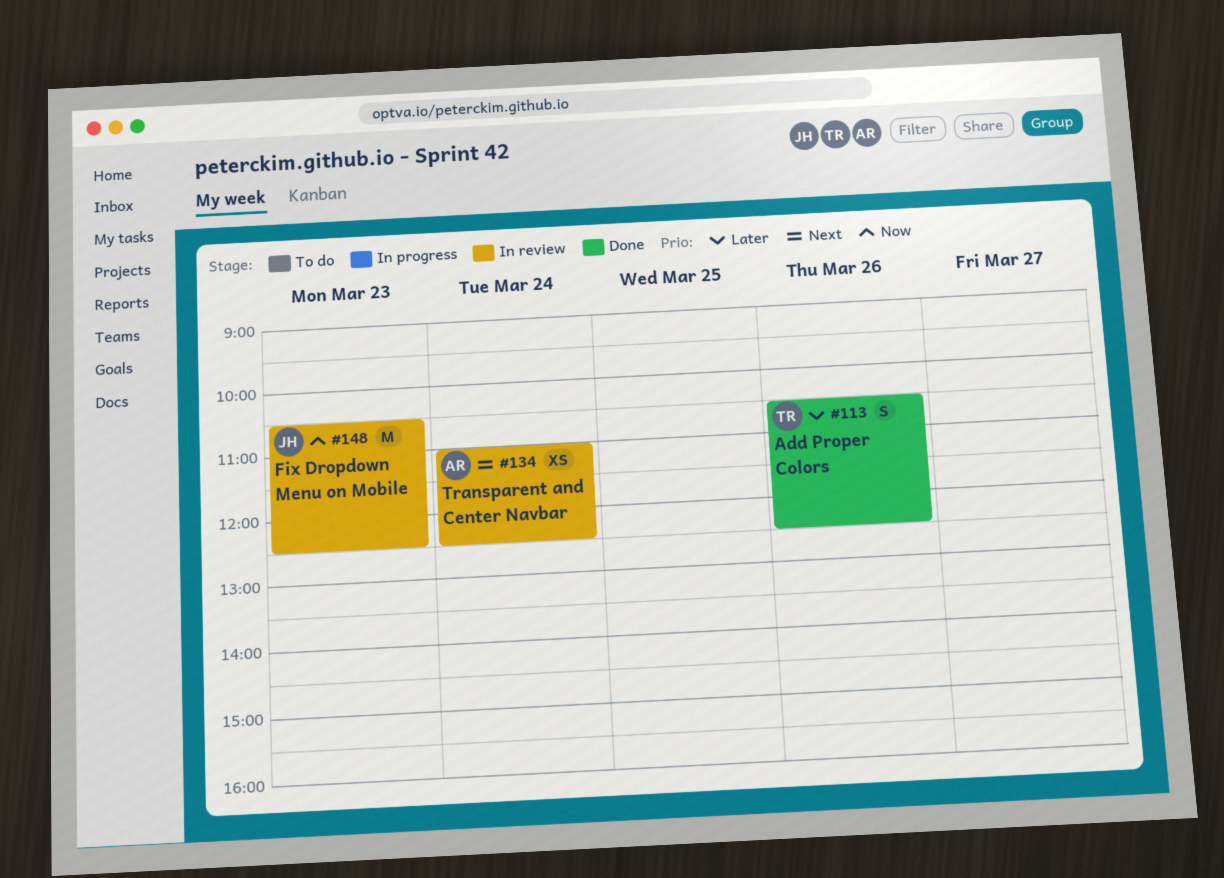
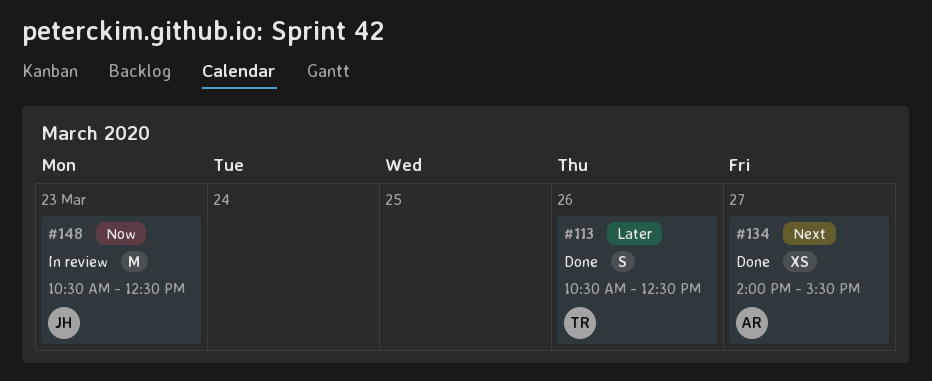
#134, status: In review -> Done
#134, day: Mar 24 -> Mar 27
#134, begins: 11:00 -> 14:00
#134, ends: 12:30 -> 15:30

